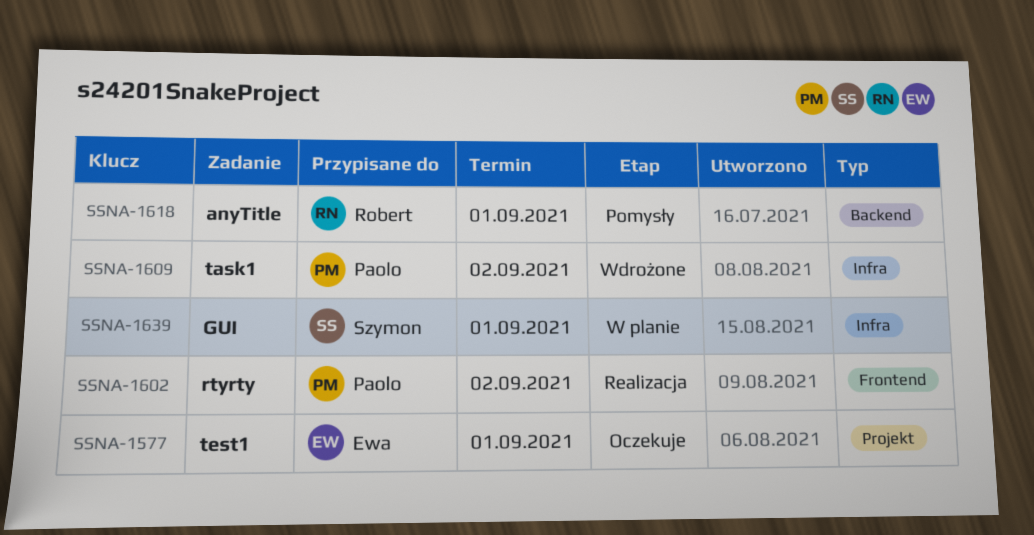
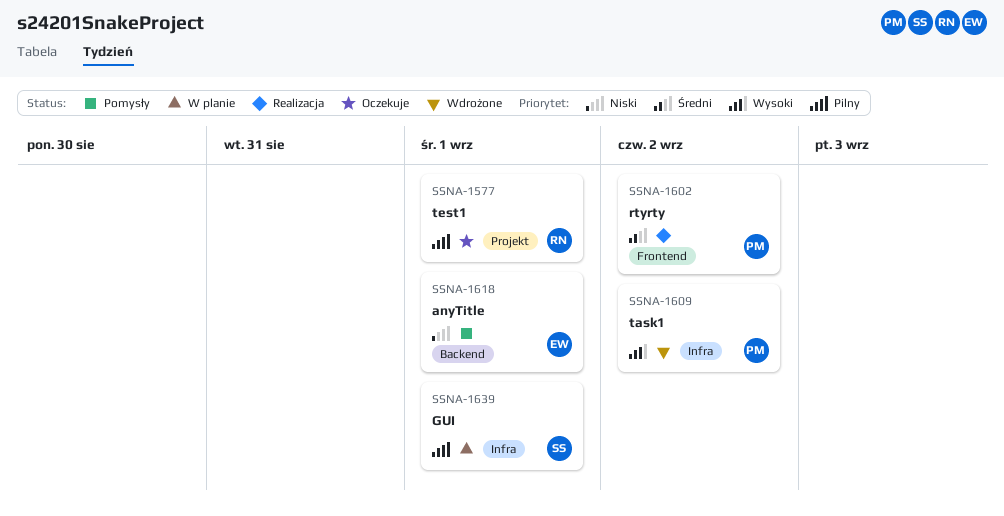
SSNA-1577, owner: Ewa -> Robert
SSNA-1618, owner: Robert -> Ewa

